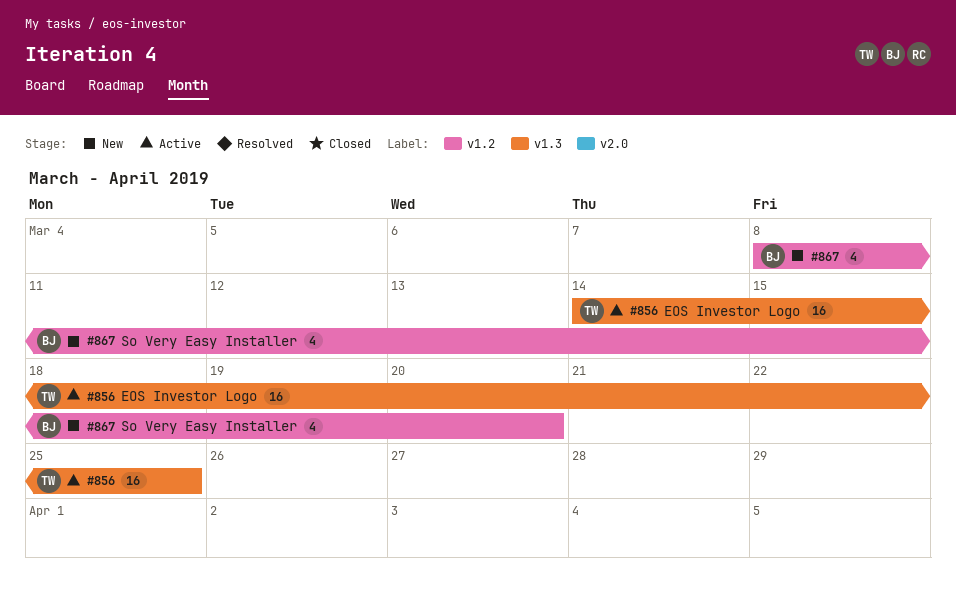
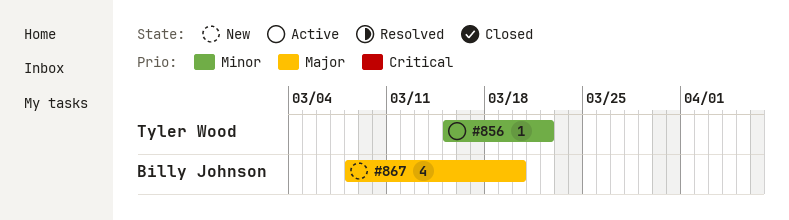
#856, estimate: 16 -> 1
#856, start: Mar 14 -> Mar 15
#856, due: Mar 25 -> Mar 22

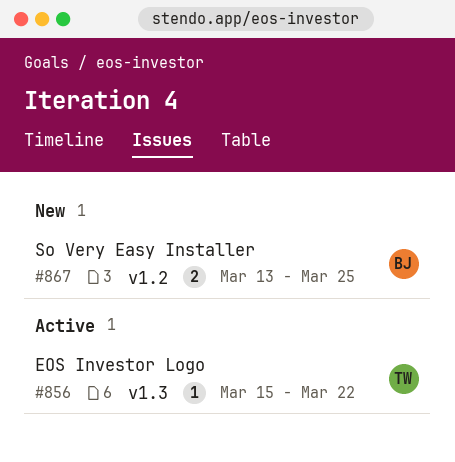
#867, estimate: 4 -> 2
#867, start: Mar 8 -> Mar 13
#867, due: Mar 20 -> Mar 25

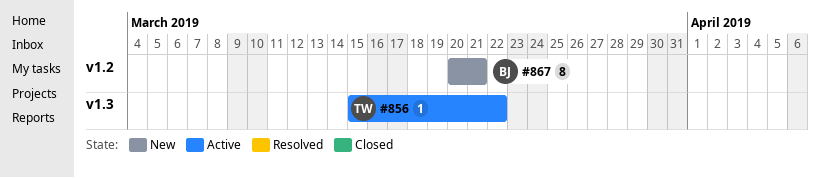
#867, estimate: 2 -> 8
#867, start: Mar 13 -> Mar 20
#867, due: Mar 25 -> Mar 21

